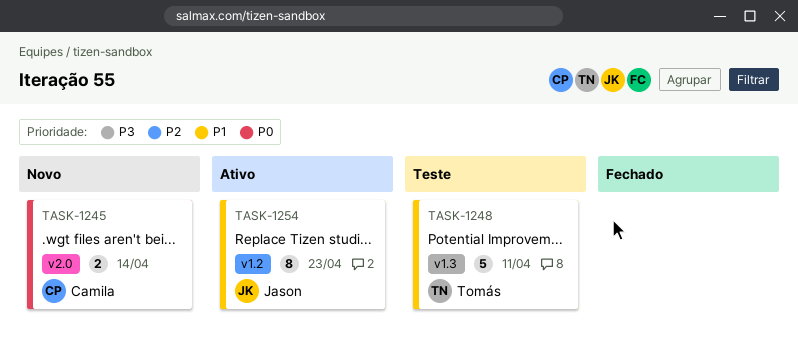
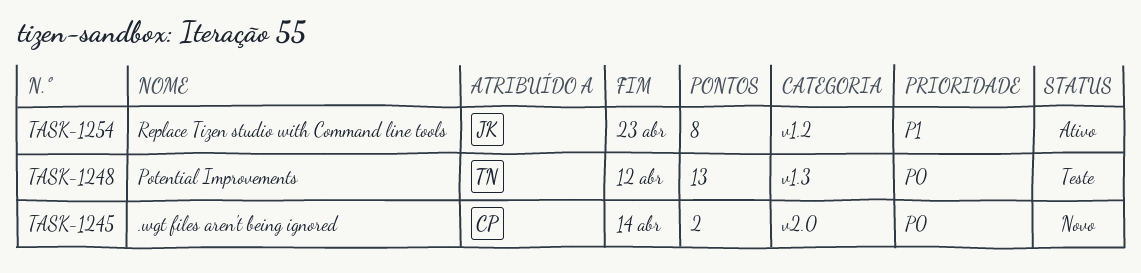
TASK-1248, priority: P1 -> P0
TASK-1248, estimate: 5 -> 13
TASK-1248, due: Apr 11 -> Apr 12

